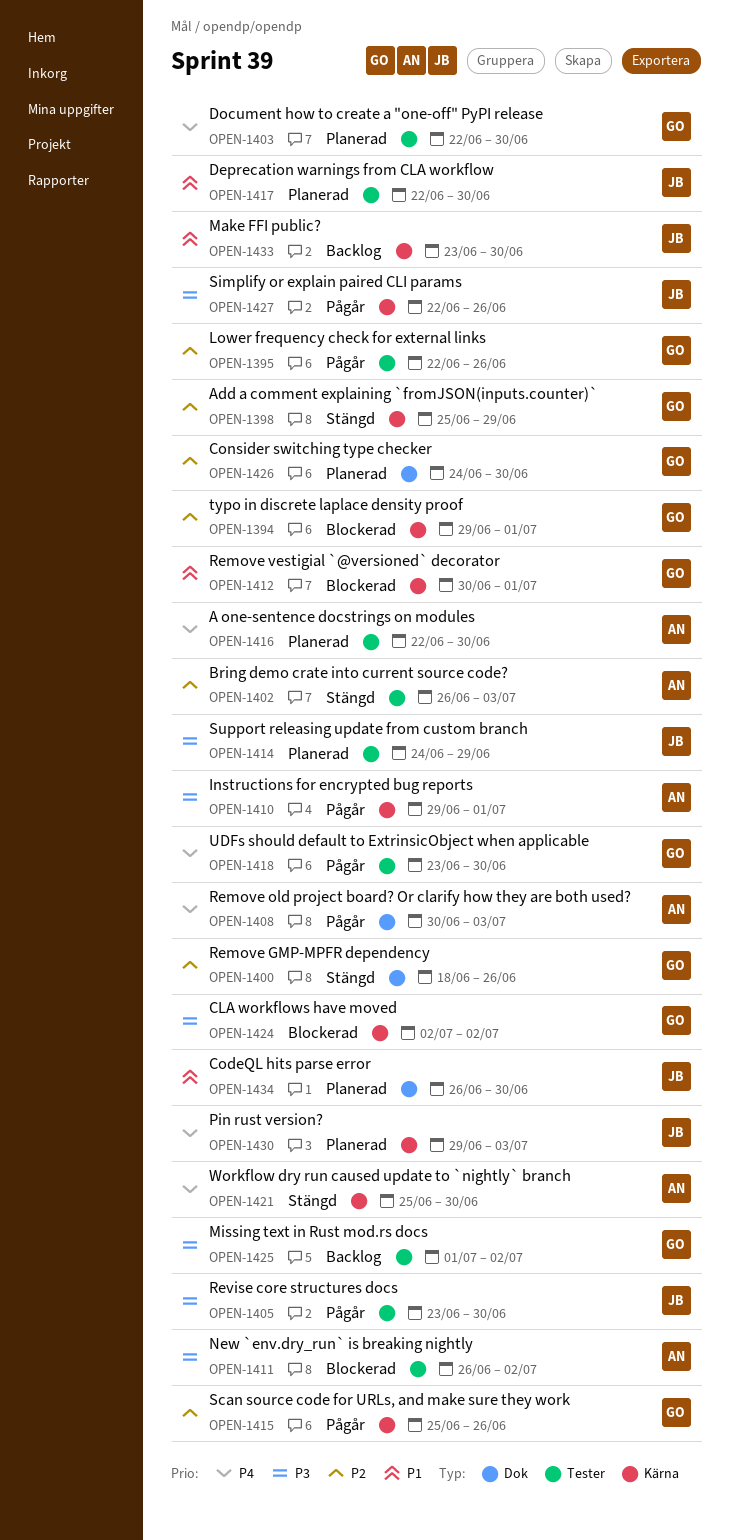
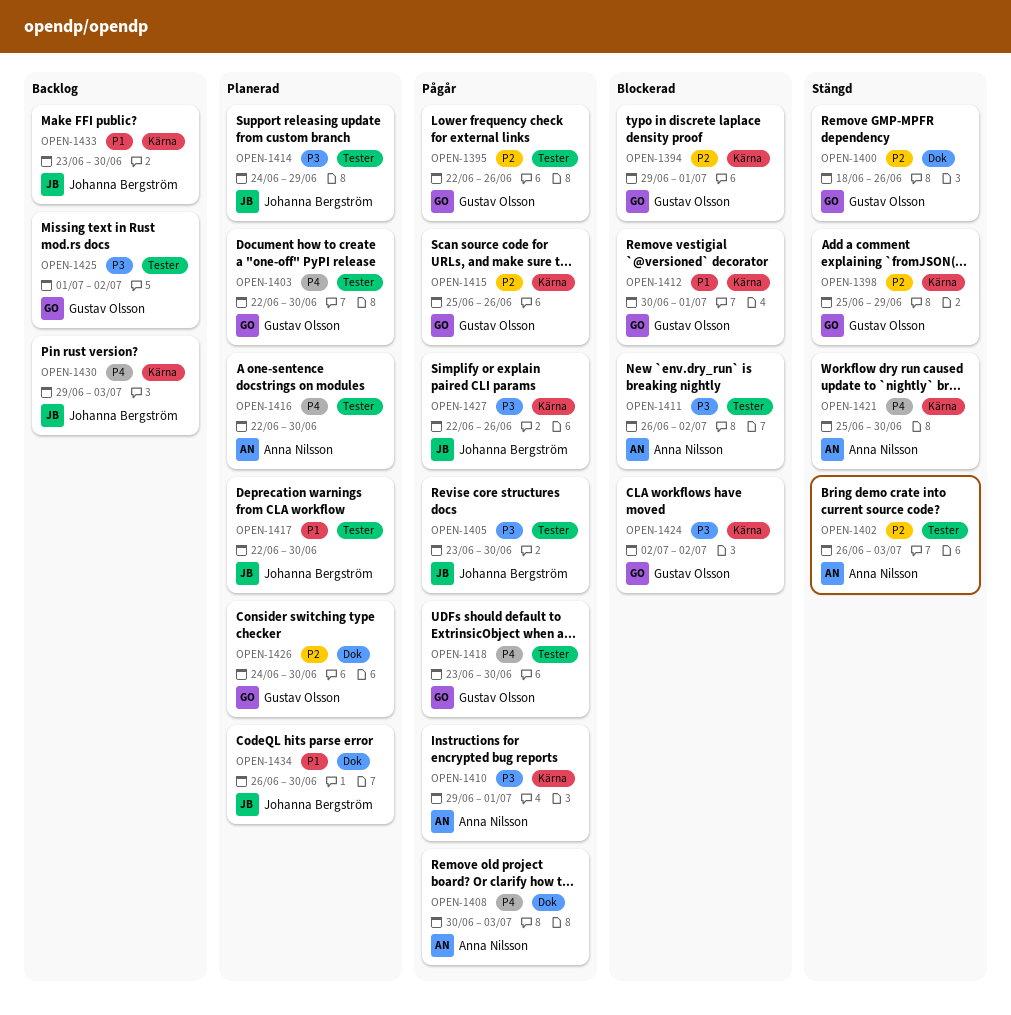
OPEN-1430, status: Planerad -> Backlog

